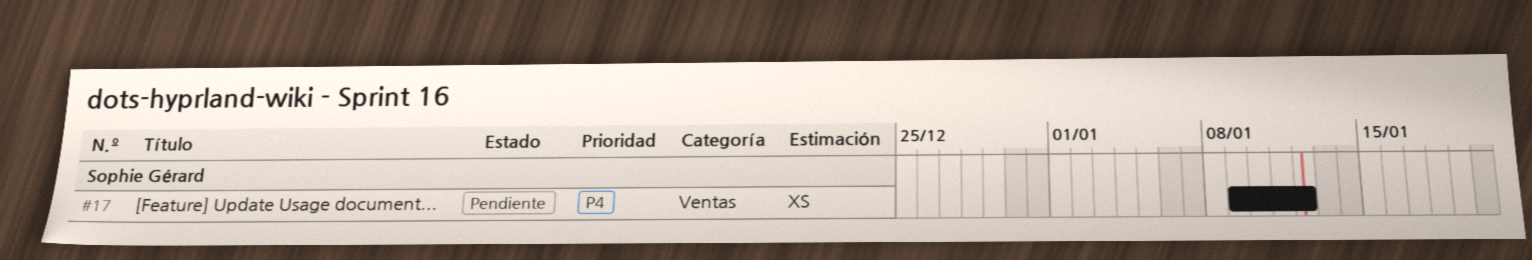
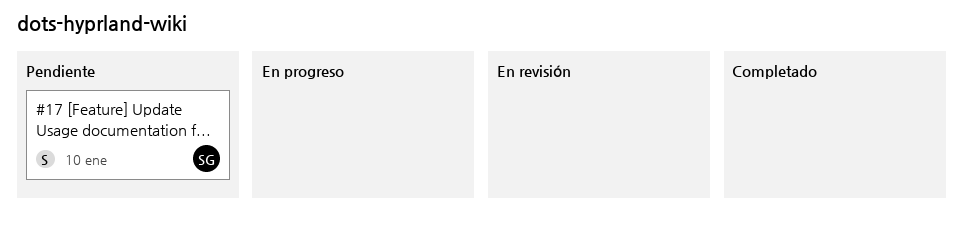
#17, estimate: XS -> S
#17, due: Jan 12 -> Jan 10

